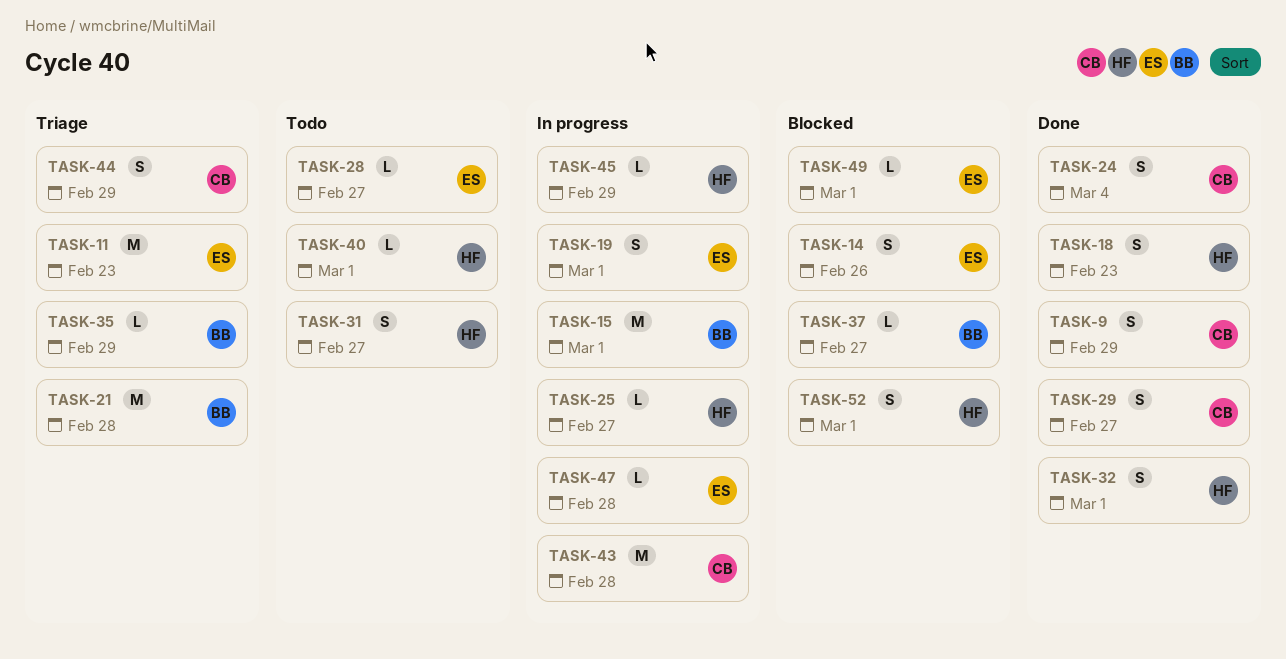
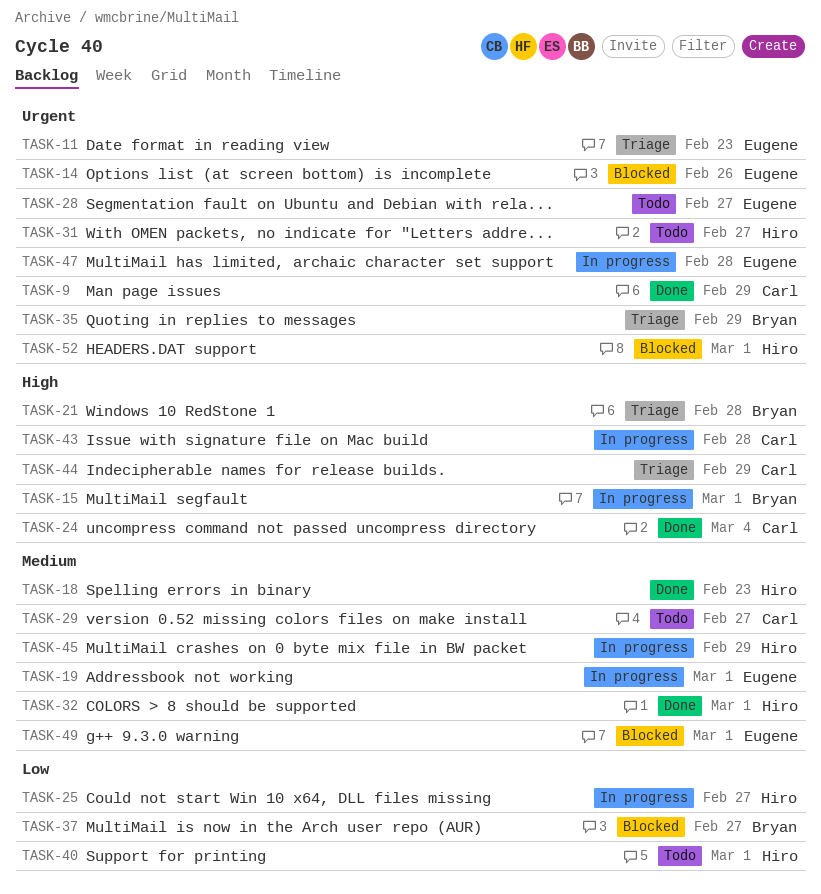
TASK-29, status: Done -> Todo

